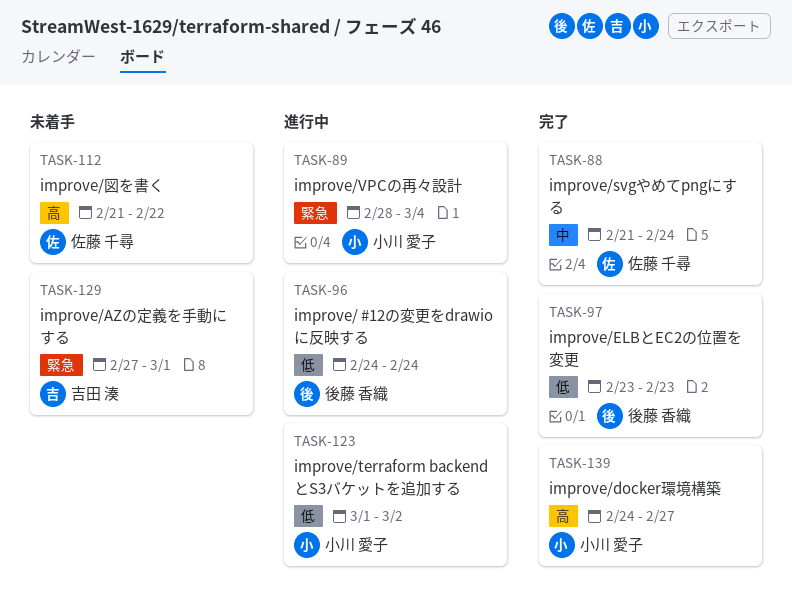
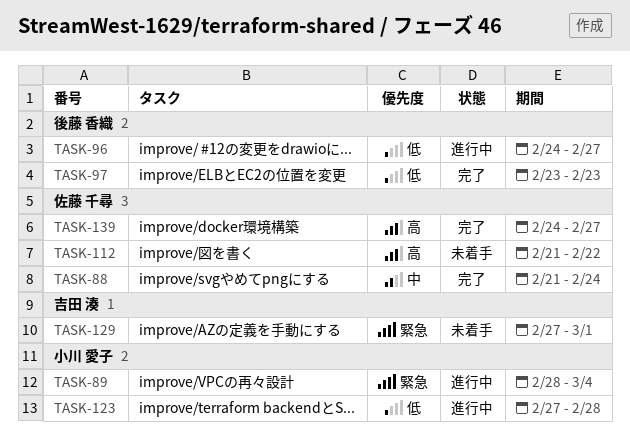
TASK-96, due: Feb 24 -> Feb 27
TASK-123, start: Mar 1 -> Feb 27
TASK-123, due: Mar 2 -> Feb 28
TASK-139, owner: 小川 愛子 -> 佐藤 千尋

